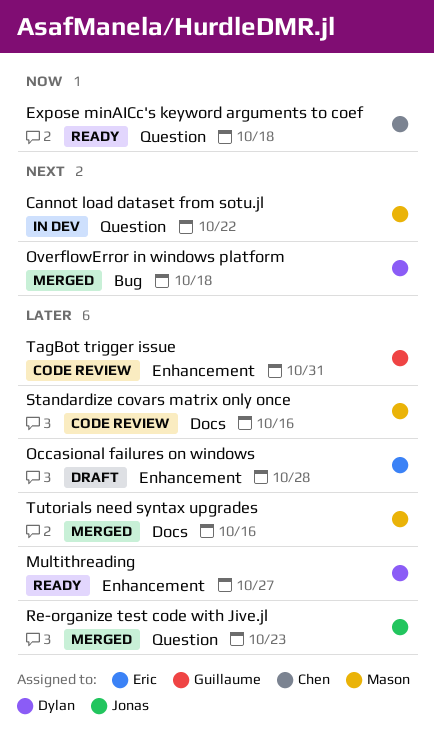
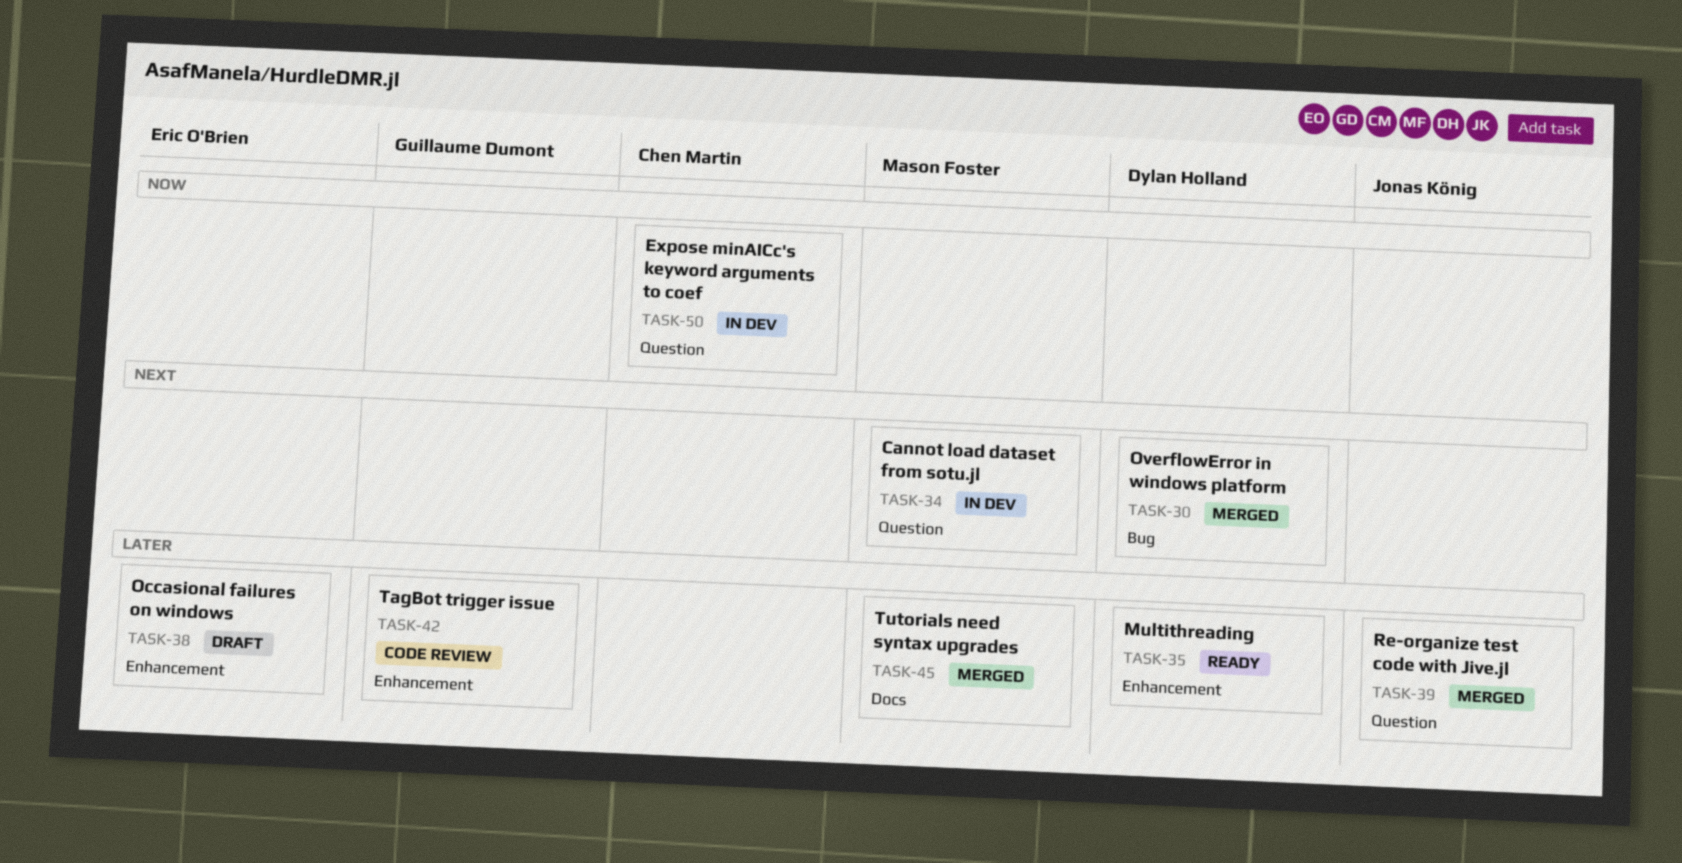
Expose minAICc's keyword arguments to coef, status: Ready -> In dev
Standardize covars matrix only once: present -> none

